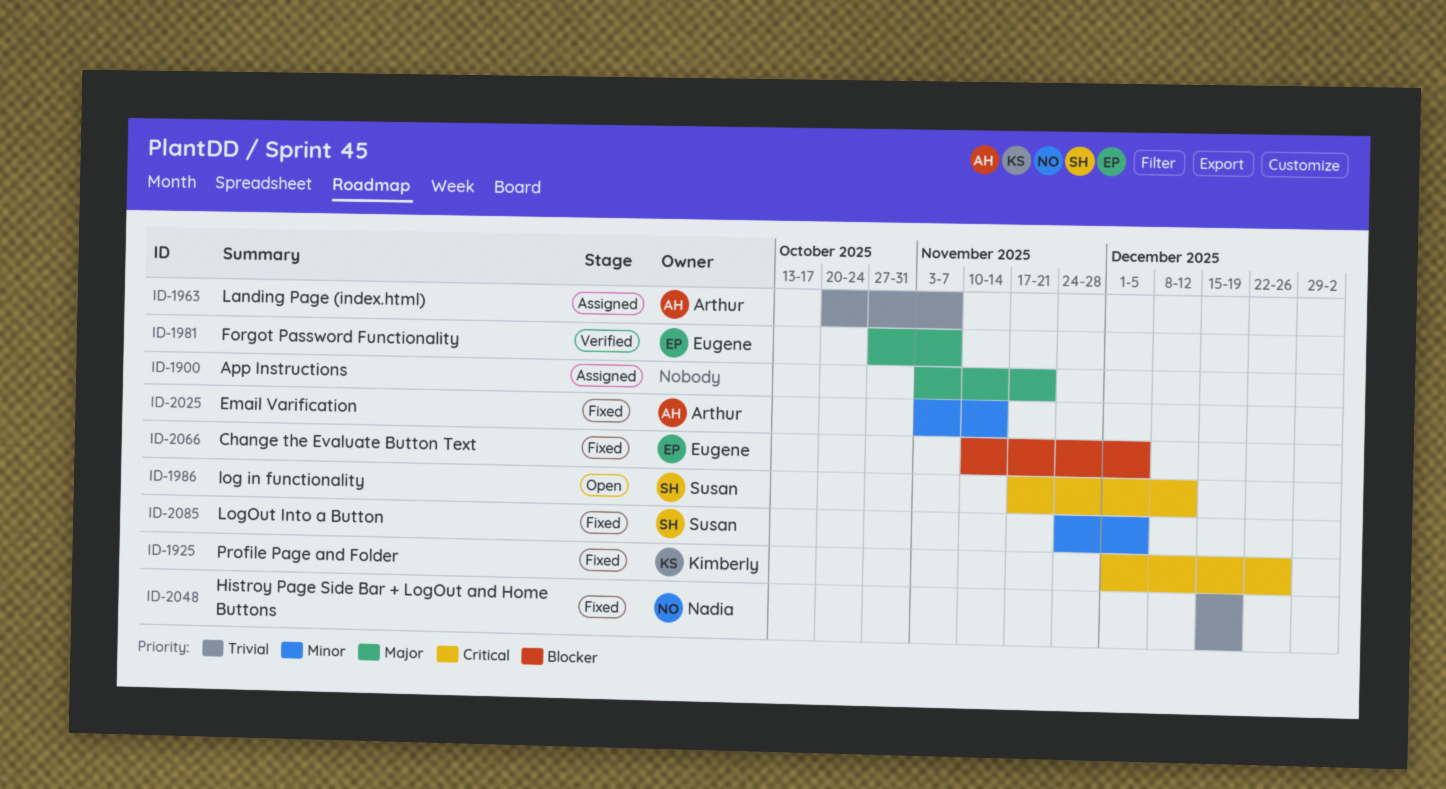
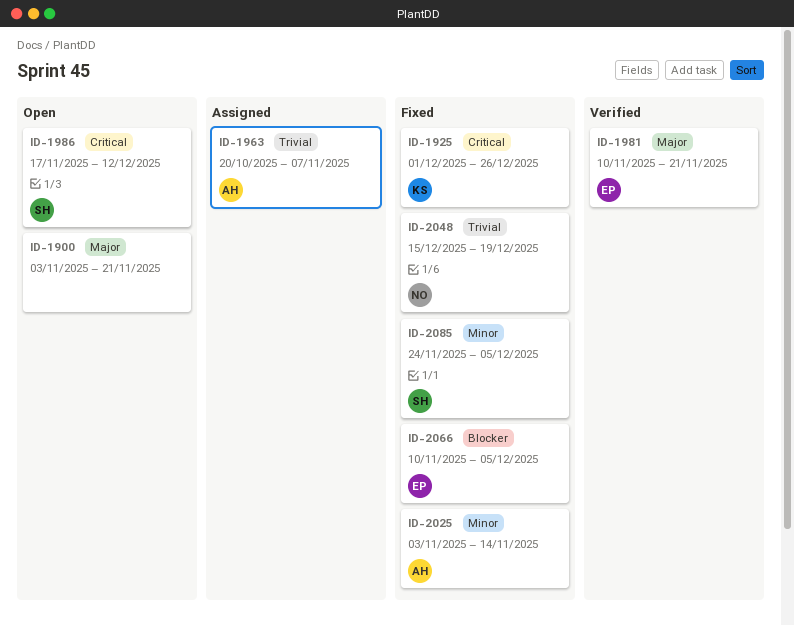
ID-1900, status: Assigned -> Open
ID-1981, start: Oct 27 -> Nov 10
ID-1981, due: Nov 7 -> Nov 21

